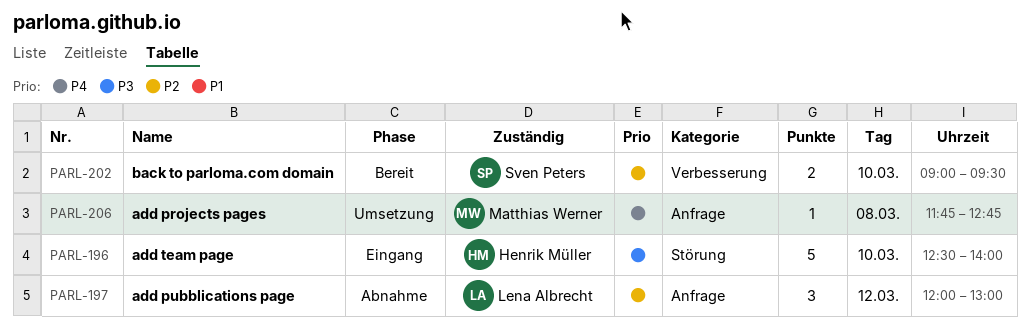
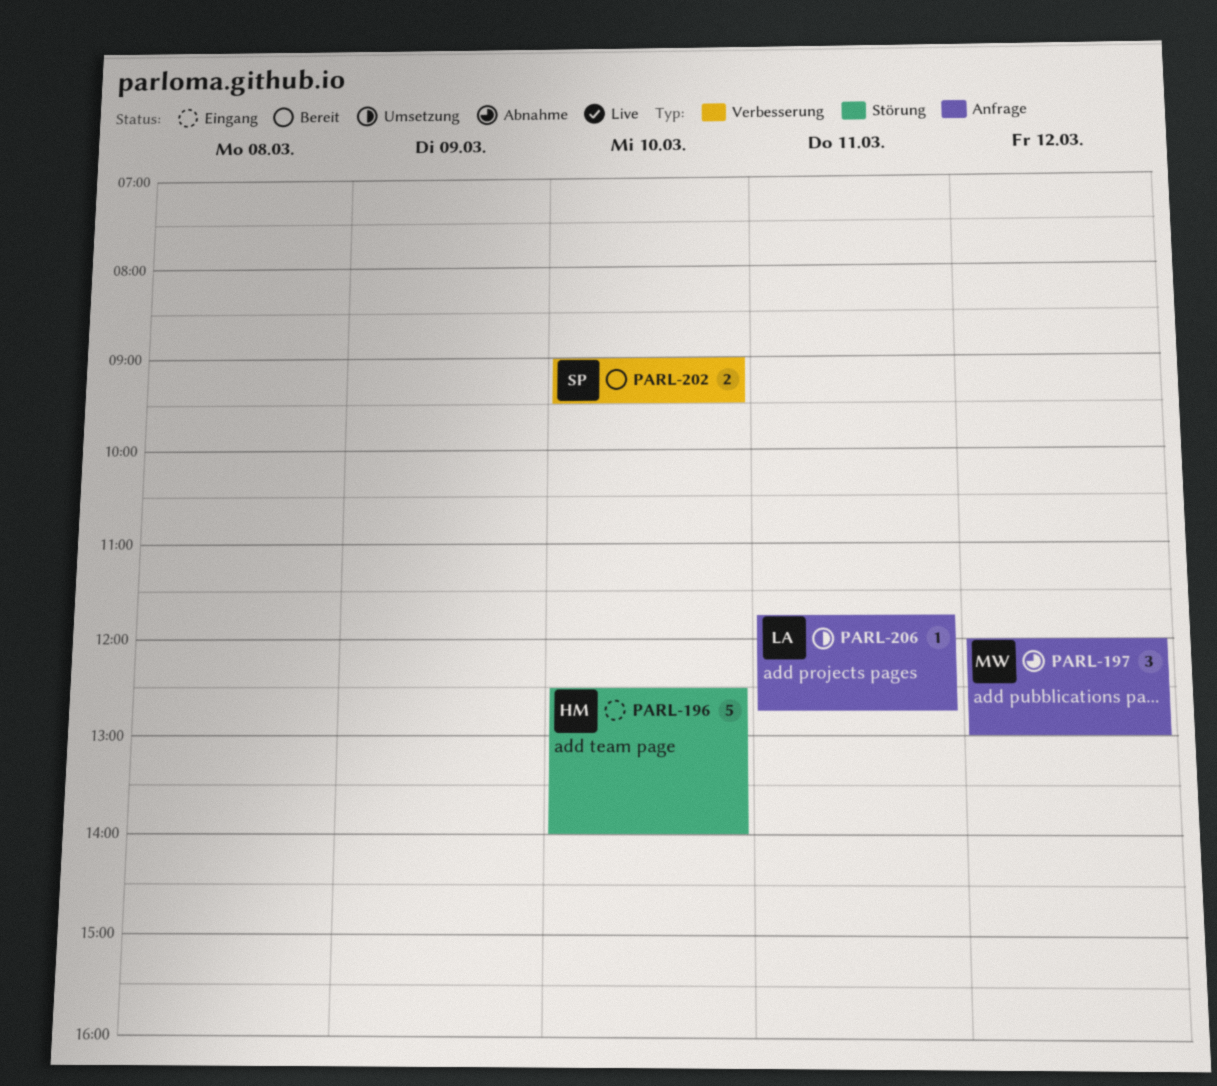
PARL-197, owner: Lena Albrecht -> Matthias Werner
PARL-206, owner: Matthias Werner -> Lena Albrecht
PARL-206, day: Mar 8 -> Mar 11

